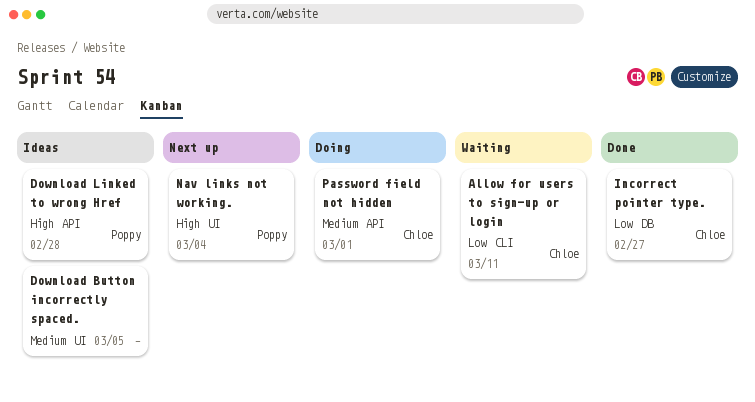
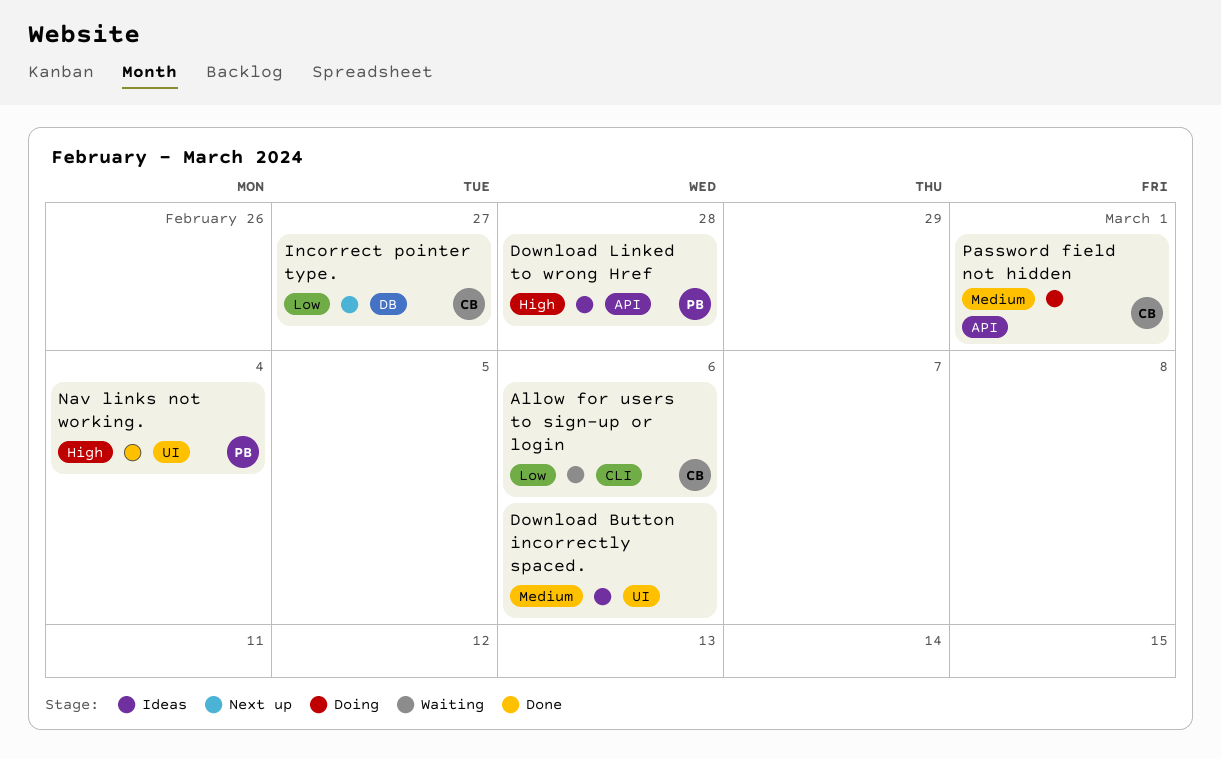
Allow for users to sign-up or login, due: Mar 11 -> Mar 6
Download Button incorrectly spaced., due: Mar 5 -> Mar 6
Incorrect pointer type., status: Done -> Next up
Nav links not working., status: Next up -> Done

